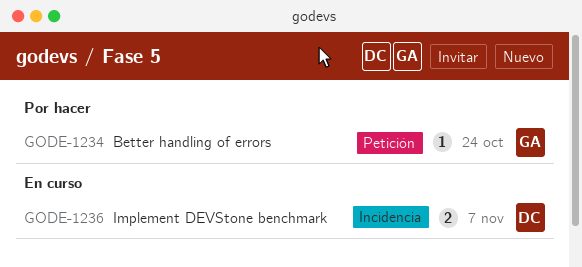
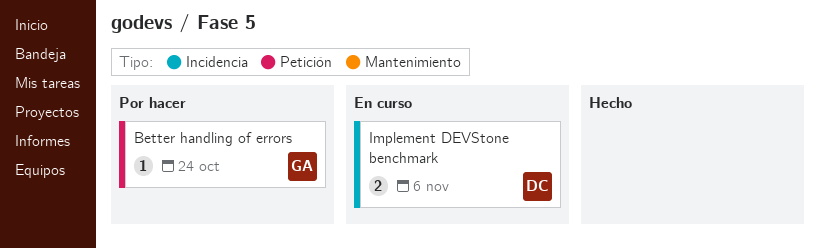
Implement DEVStone benchmark, due: Nov 7 -> Nov 6

